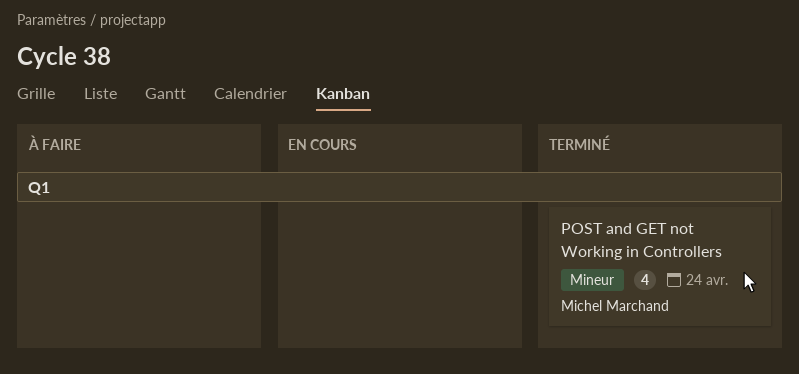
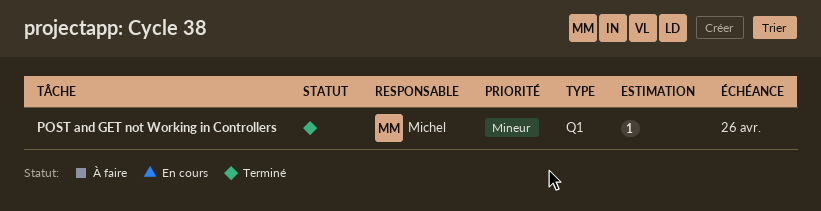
POST and GET not Working in Controllers, estimate: 4 -> 1
POST and GET not Working in Controllers, due: Apr 24 -> Apr 26

